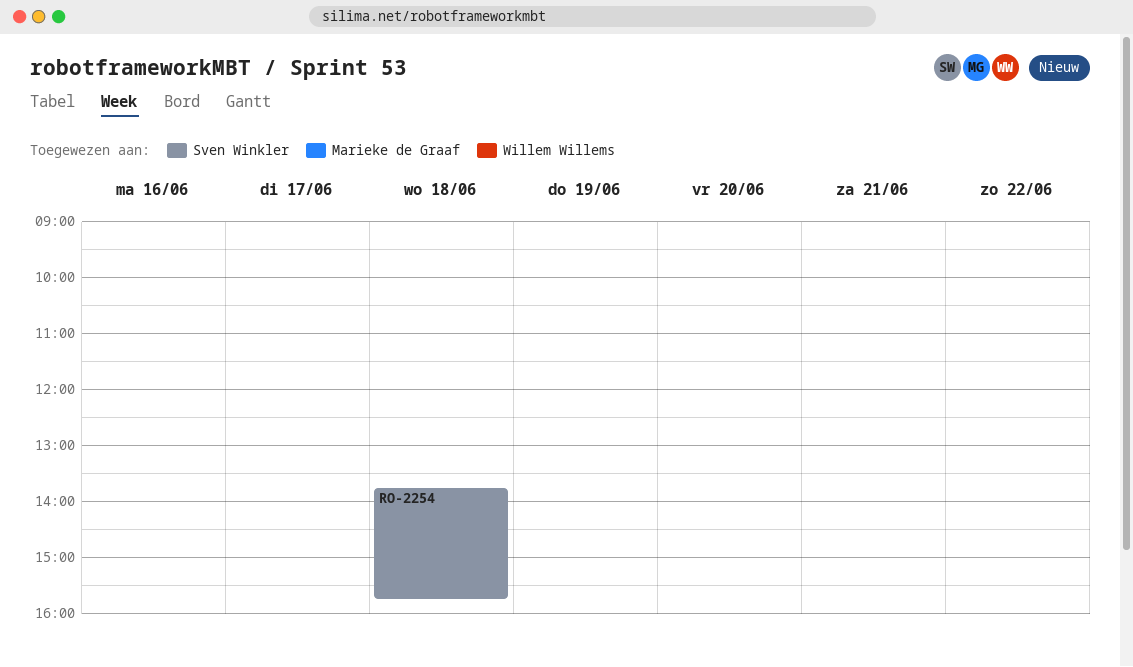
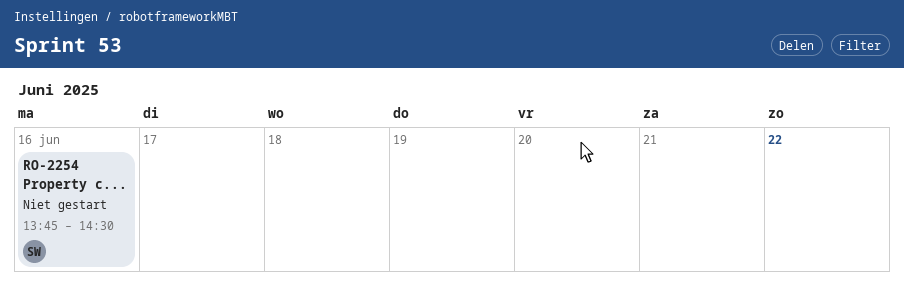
RO-2254, day: Jun 18 -> Jun 16
RO-2254, ends: 15:45 -> 14:30

